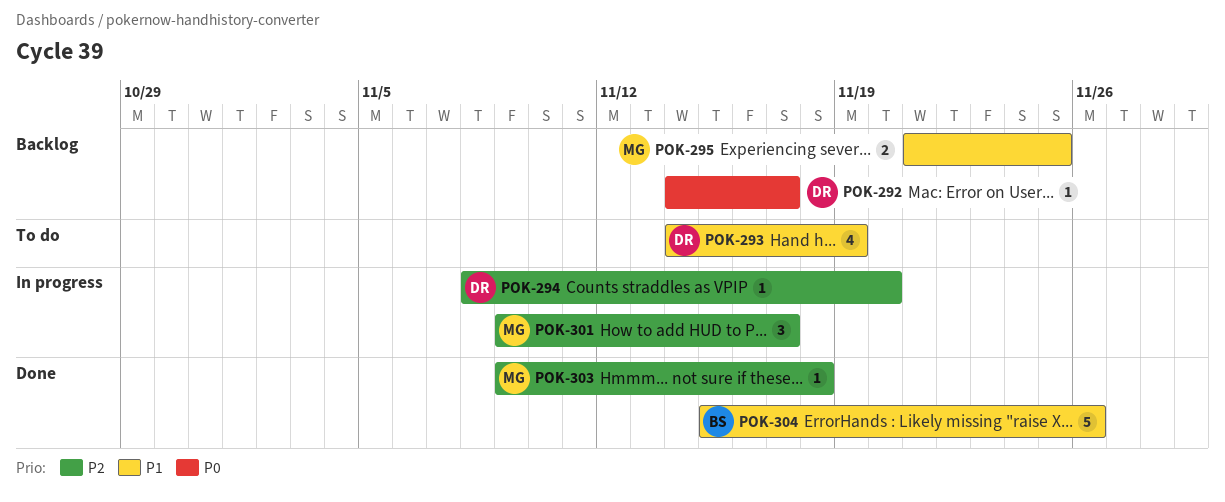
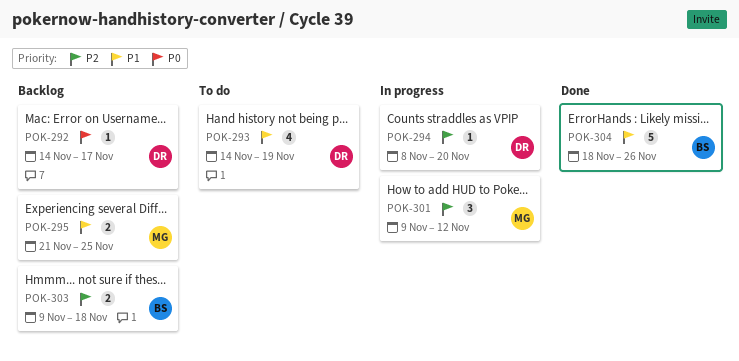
POK-301, due: Nov 17 -> Nov 12
POK-303, status: Done -> Backlog
POK-303, owner: MG -> BS
POK-303, estimate: 1 -> 2
POK-304, start: Nov 15 -> Nov 18

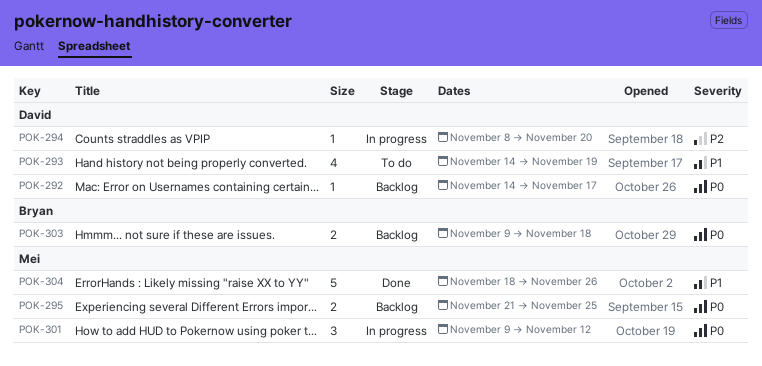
POK-295, priority: P1 -> P0
POK-301, priority: P2 -> P0
POK-303, priority: P2 -> P0
POK-304, owner: Bryan -> Mei

